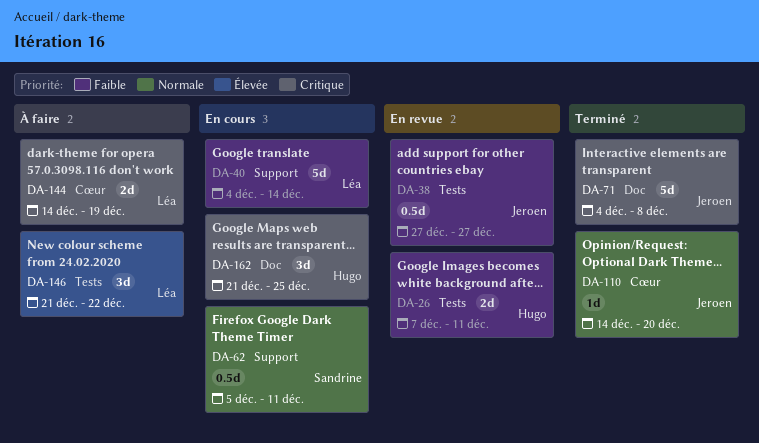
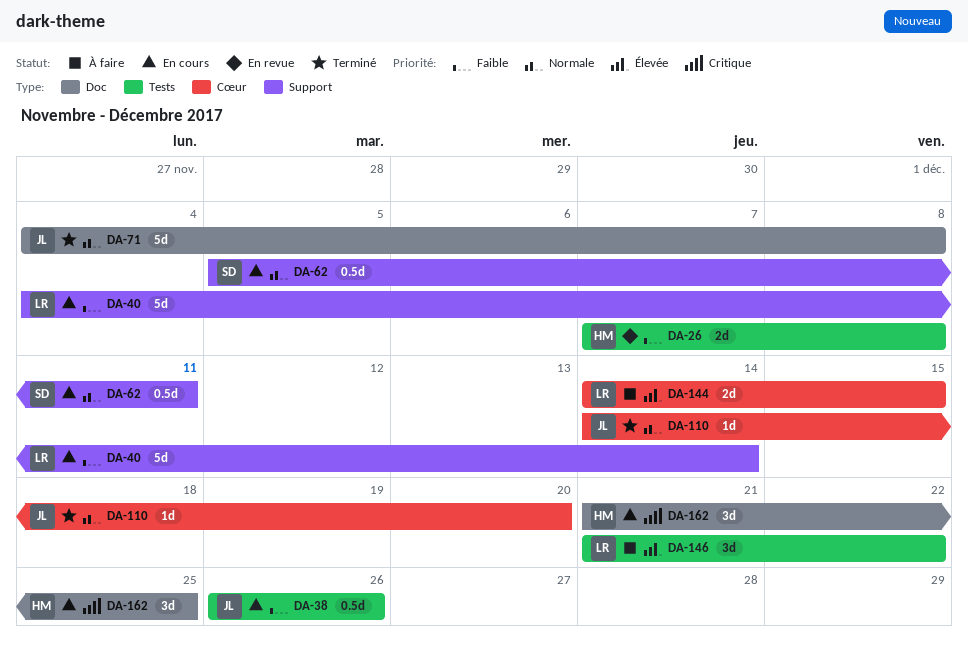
DA-26, due: Dec 11 -> Dec 8
DA-38, status: En revue -> En cours
DA-38, start: Dec 27 -> Dec 26
DA-38, due: Dec 27 -> Dec 26
DA-71, priority: Critique -> Normale
DA-144, priority: Critique -> Élevée
DA-144, due: Dec 19 -> Dec 15

